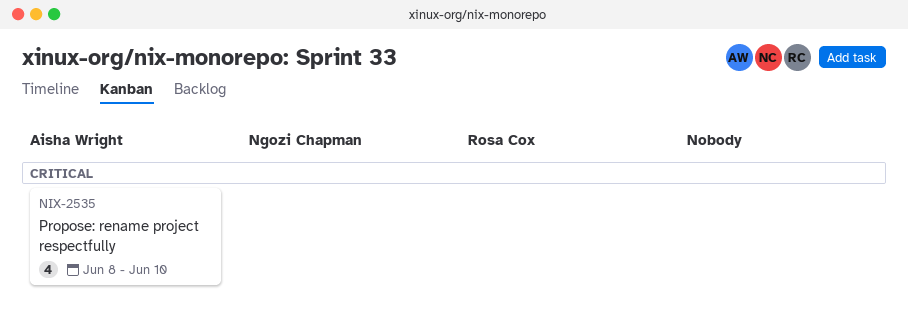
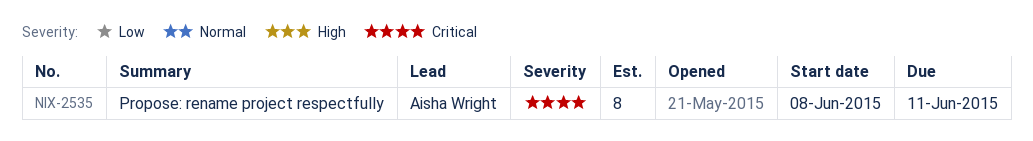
NIX-2535, estimate: 4 -> 8
NIX-2535, due: Jun 10 -> Jun 11

